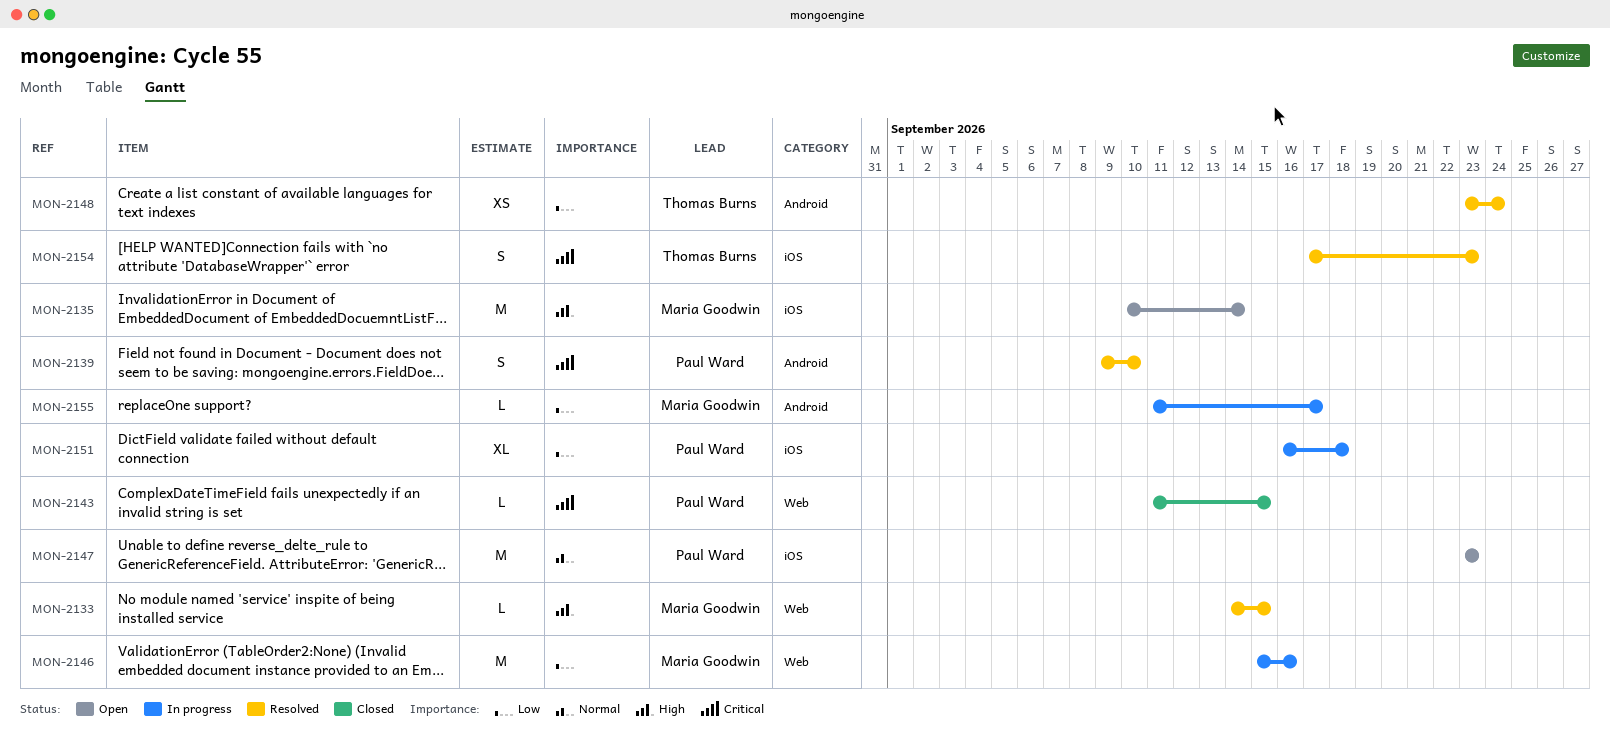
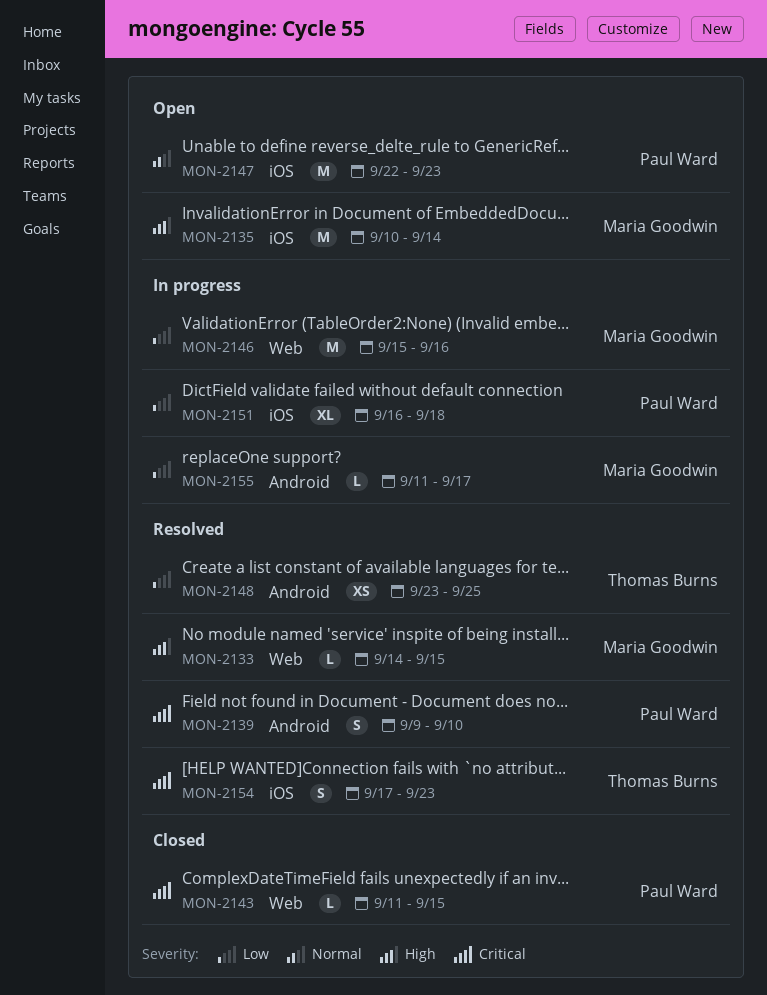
MON-2147, start: Sep 23 -> Sep 22
MON-2148, due: Sep 24 -> Sep 25

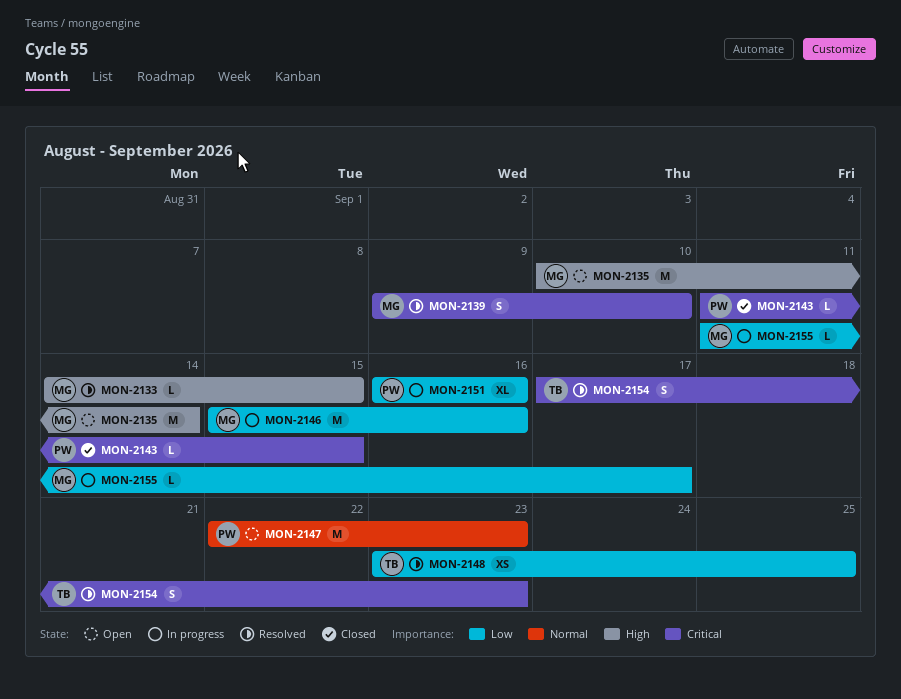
MON-2139, owner: Paul Ward -> Maria Goodwin
MON-2151, due: Sep 18 -> Sep 16

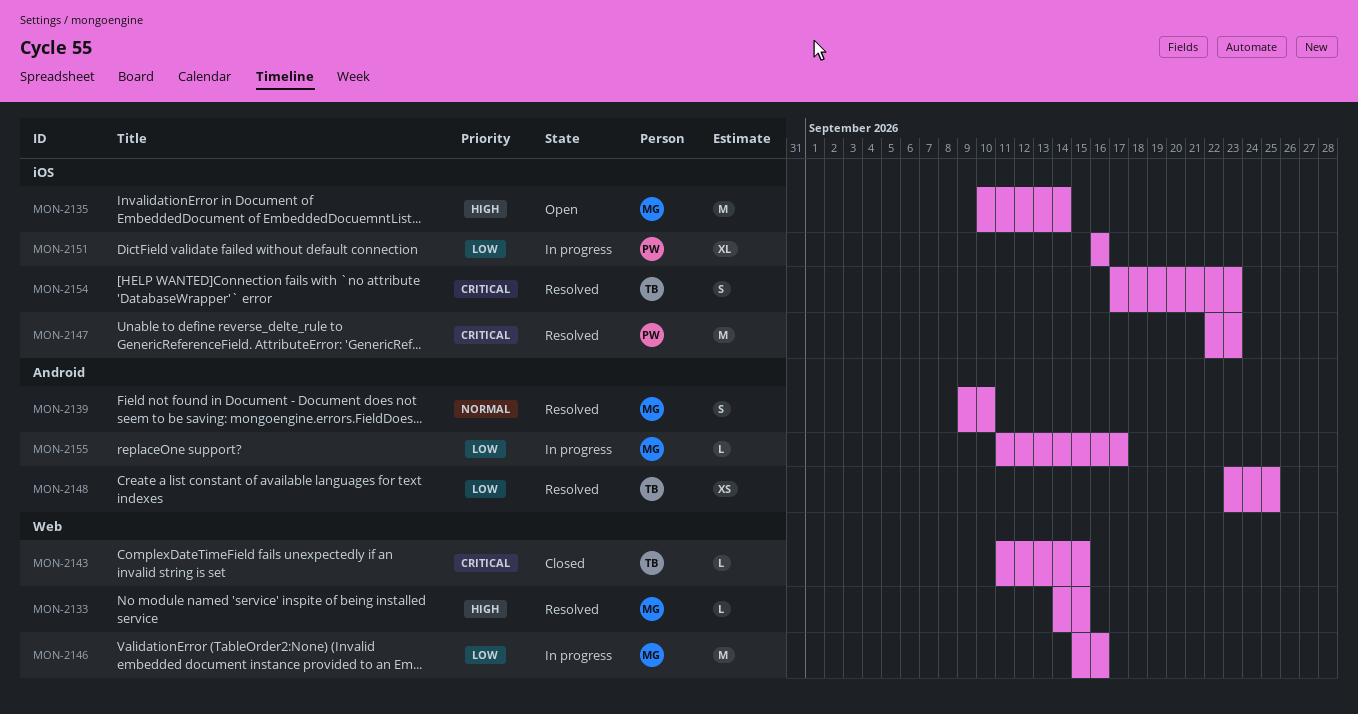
MON-2139, priority: Critical -> Normal
MON-2143, owner: PW -> TB
MON-2147, status: Open -> Resolved
MON-2147, priority: Normal -> Critical

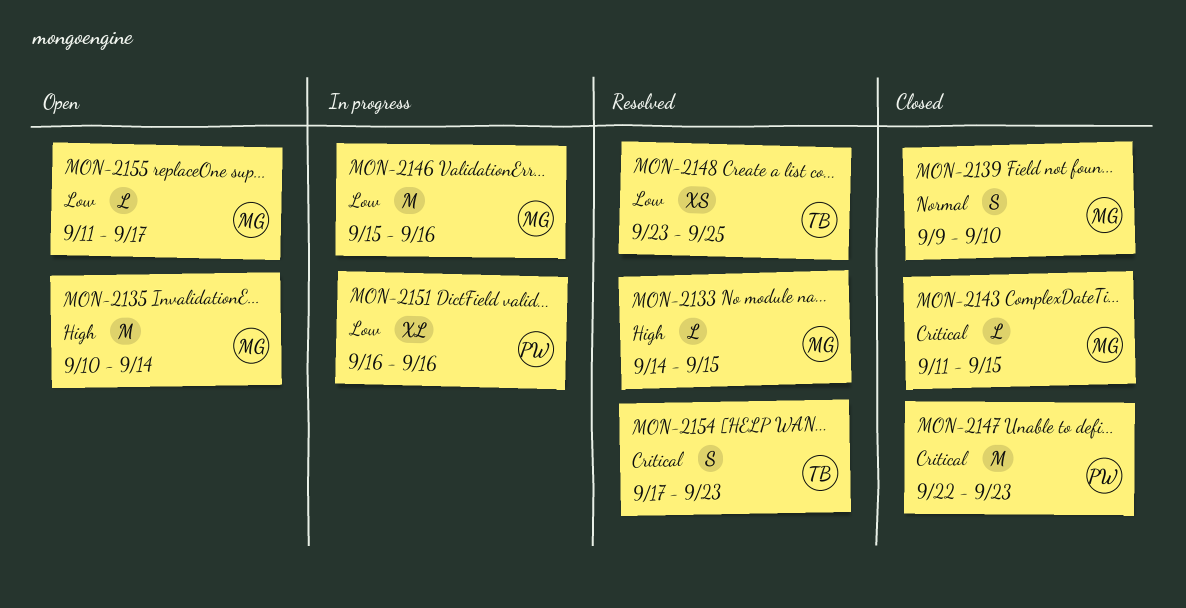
MON-2139, status: Resolved -> Closed
MON-2143, owner: TB -> MG
MON-2147, status: Resolved -> Closed
MON-2155, status: In progress -> Open

